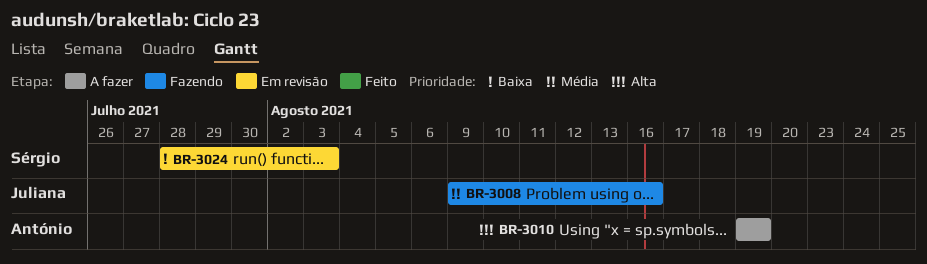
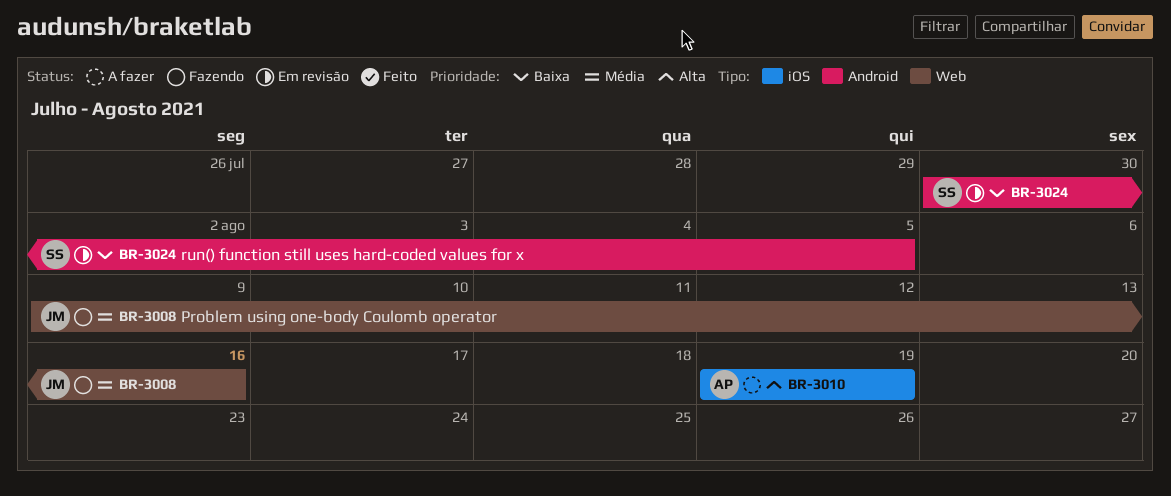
BR-3024, start: Jul 28 -> Jul 30
BR-3024, due: Aug 3 -> Aug 5

